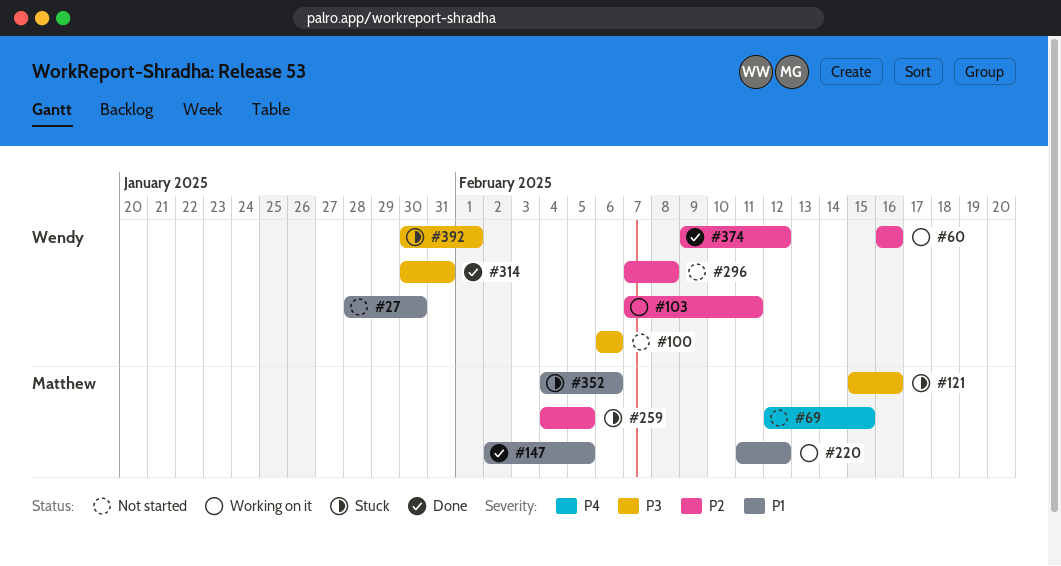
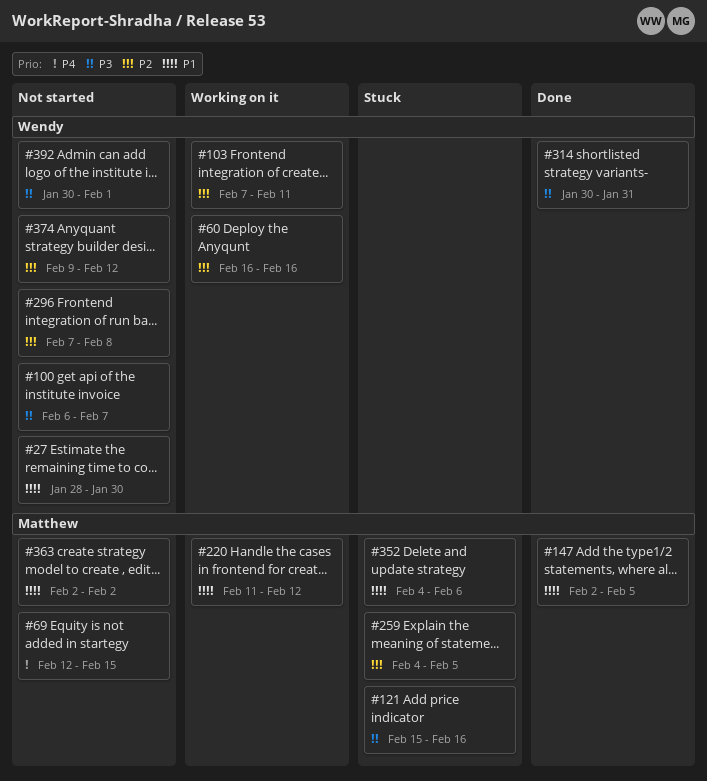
#100, due: Feb 6 -> Feb 7
#363: none -> present
#374, status: Done -> Not started
#392, status: Stuck -> Not started

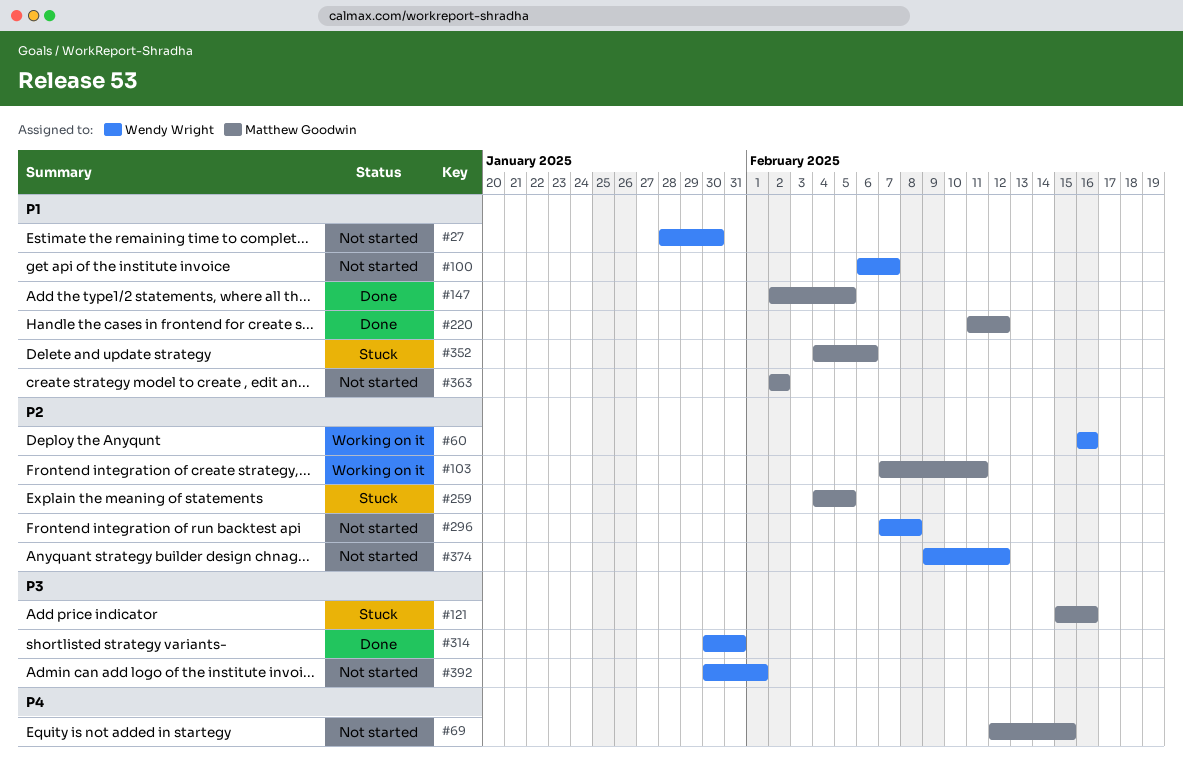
#100, priority: P3 -> P1
#103, owner: Wendy Wright -> Matthew Goodwin
#220, status: Working on it -> Done

